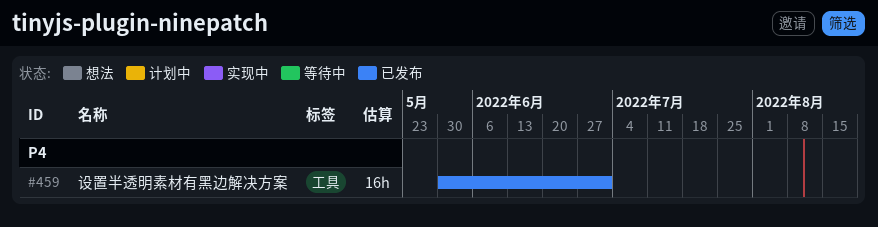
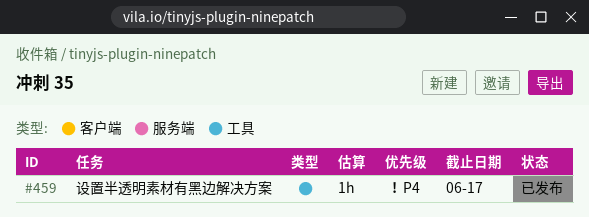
#459, estimate: 16h -> 1h
#459, due: Jul 1 -> Jun 17

